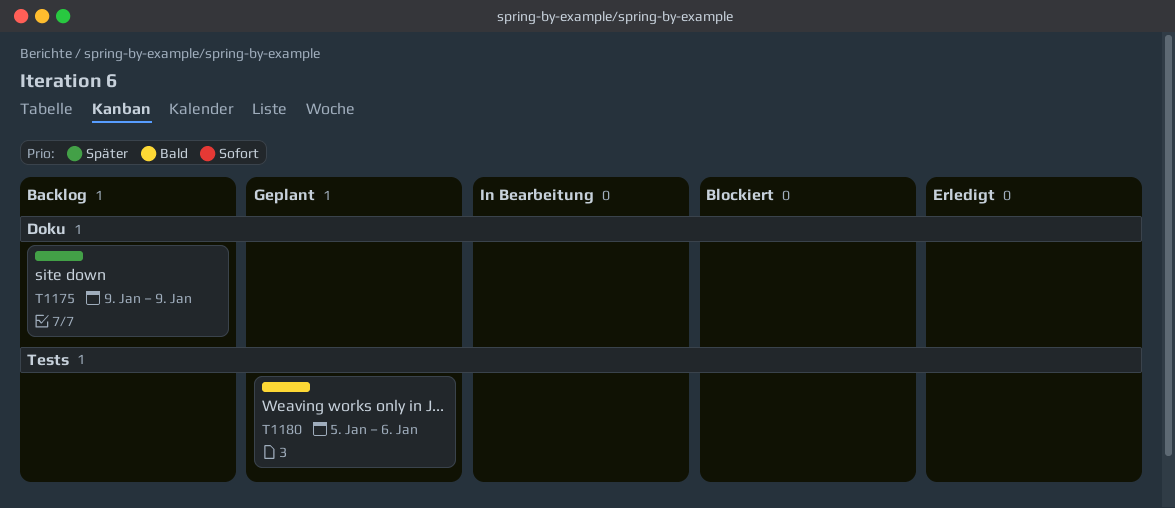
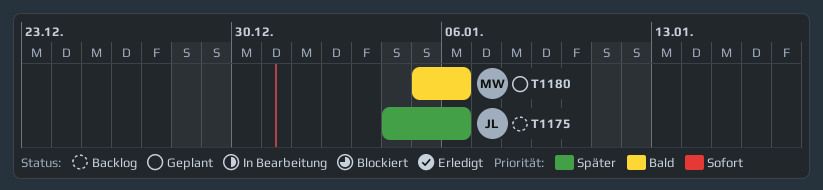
T1175, start: Jan 9 -> Jan 4
T1175, due: Jan 9 -> Jan 6

